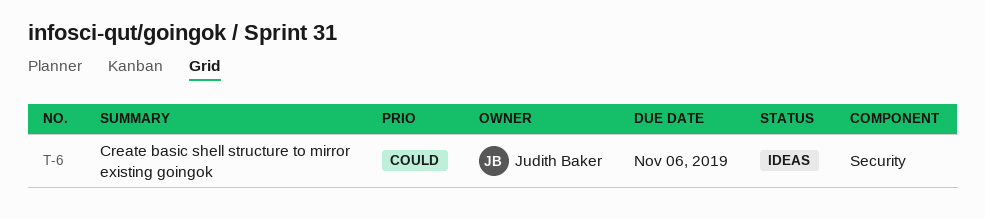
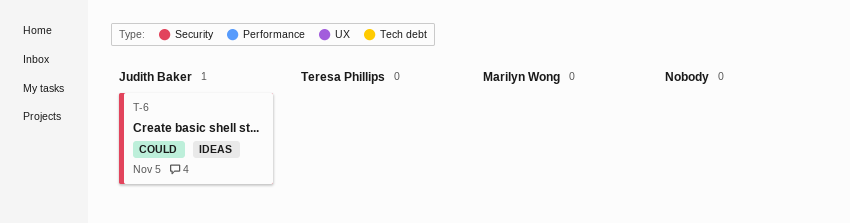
T-6, due: Nov 6 -> Nov 5

